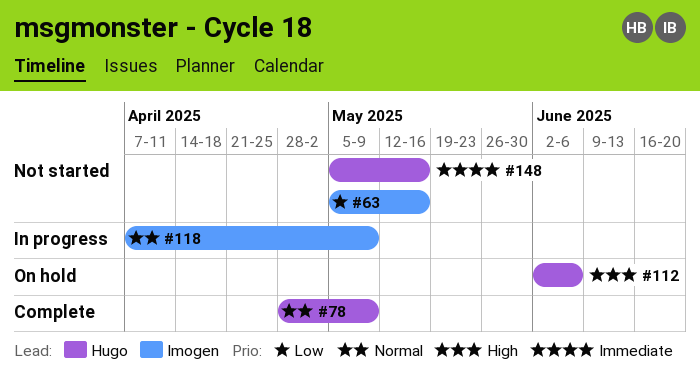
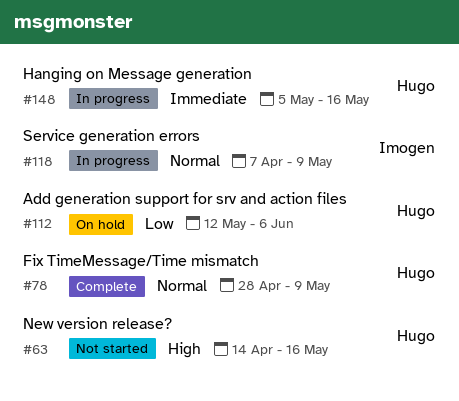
#63, owner: Imogen -> Hugo
#63, priority: Low -> High
#63, start: May 5 -> Apr 14
#112, priority: High -> Low
#112, start: Jun 2 -> May 12
#148, status: Not started -> In progress

